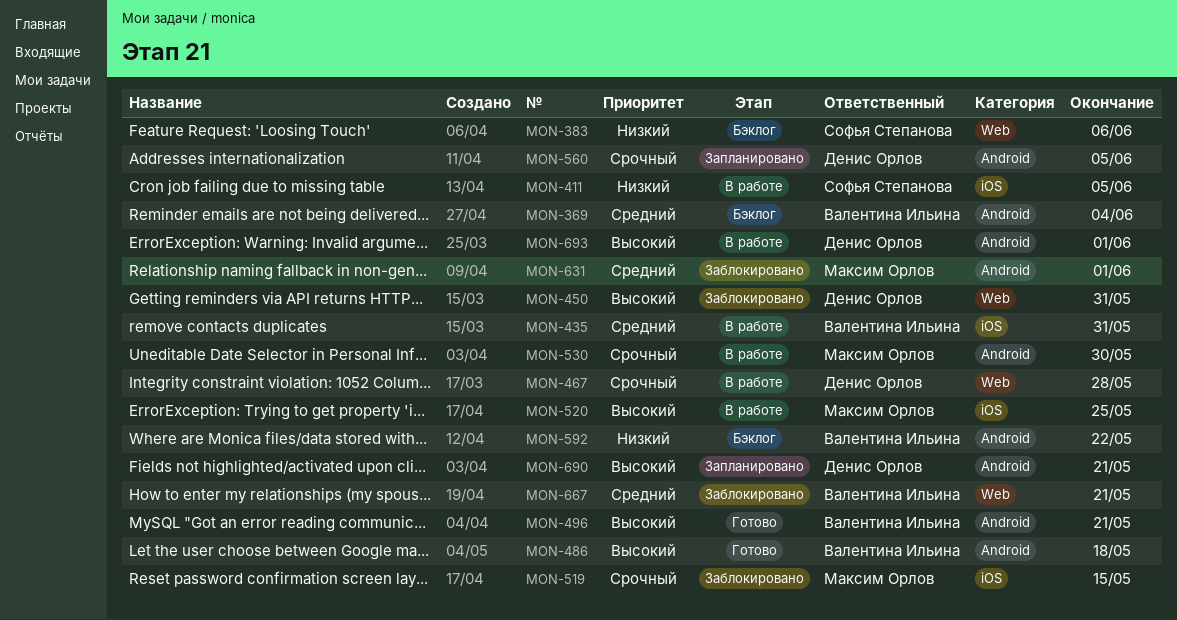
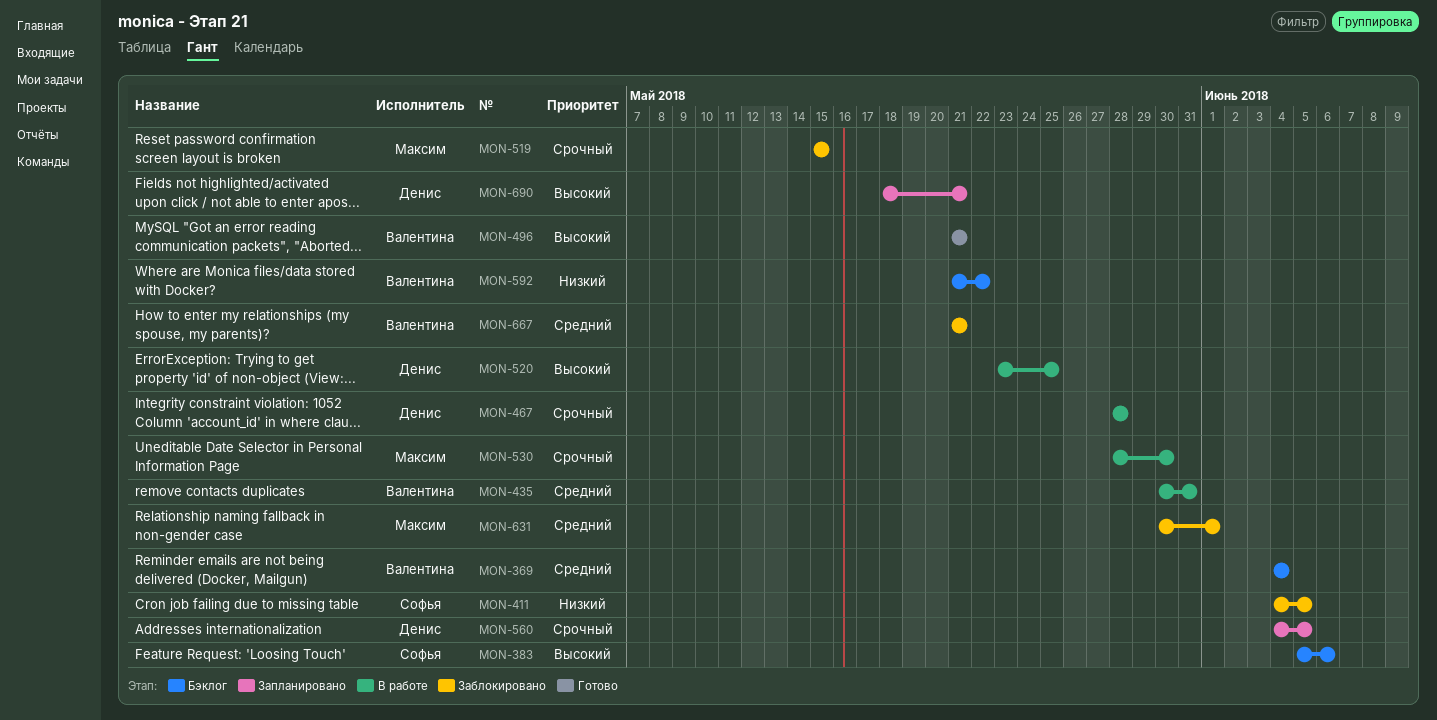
MON-383, priority: Низкий -> Высокий
MON-411, status: В работе -> Заблокировано
MON-450: present -> none
MON-486: present -> none
MON-520, owner: Максим Орлов -> Денис Орлов
MON-693: present -> none

